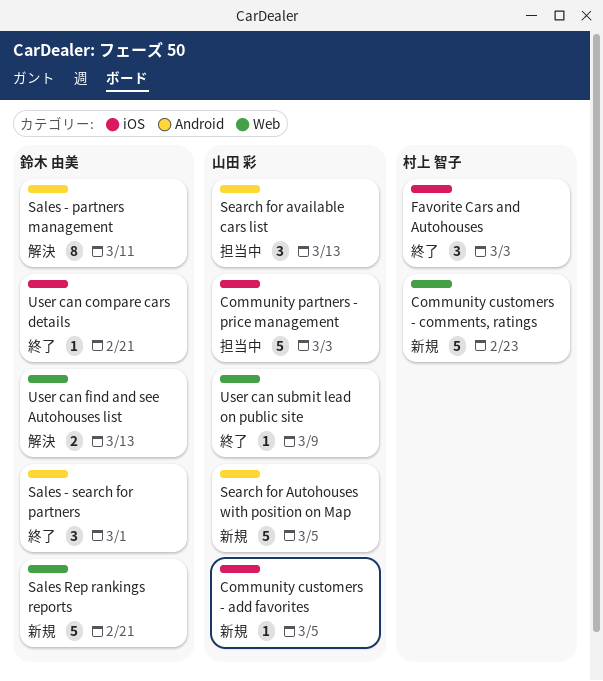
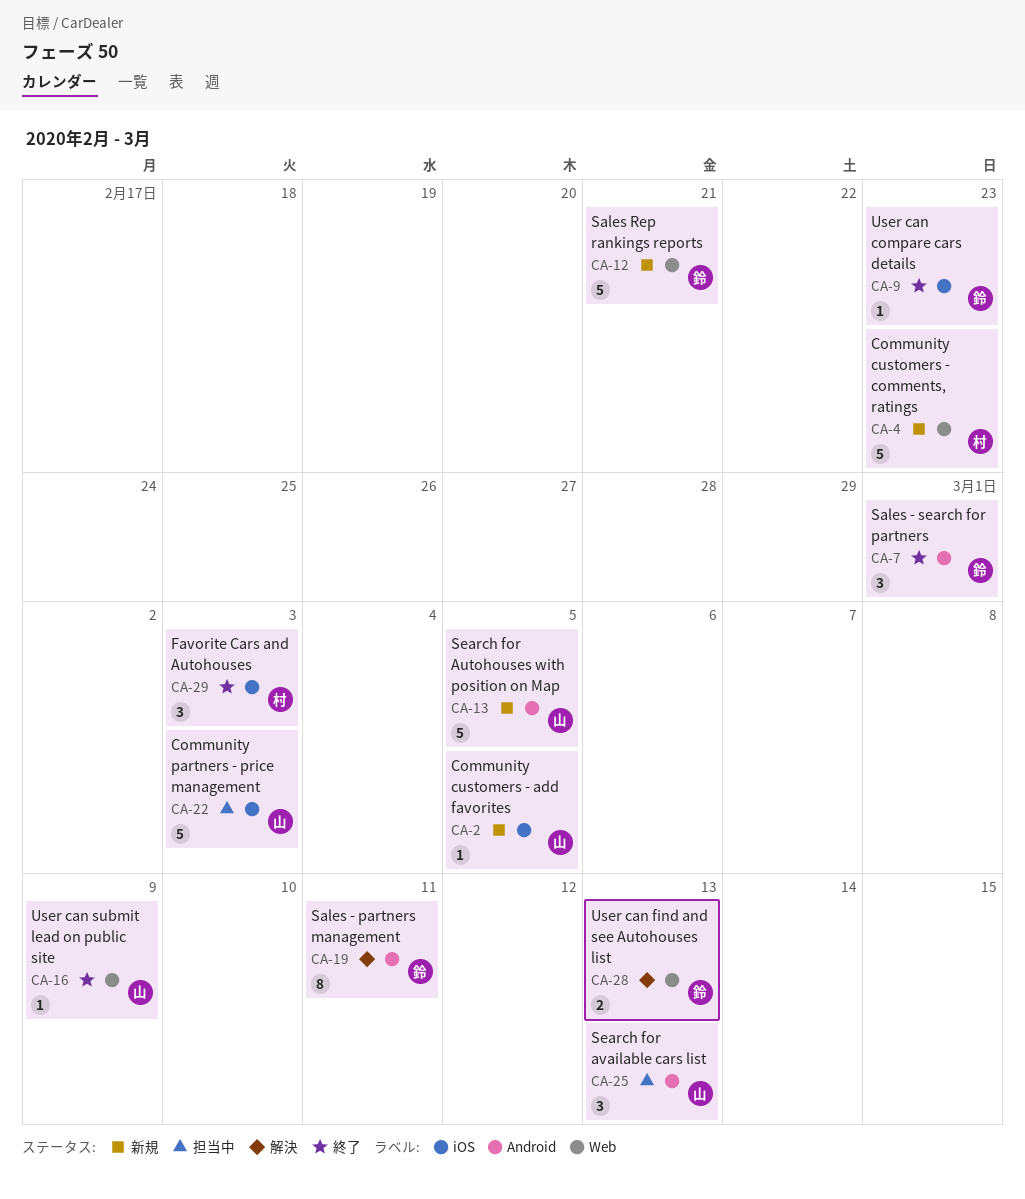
User can compare cars details, due: Feb 21 -> Feb 23

